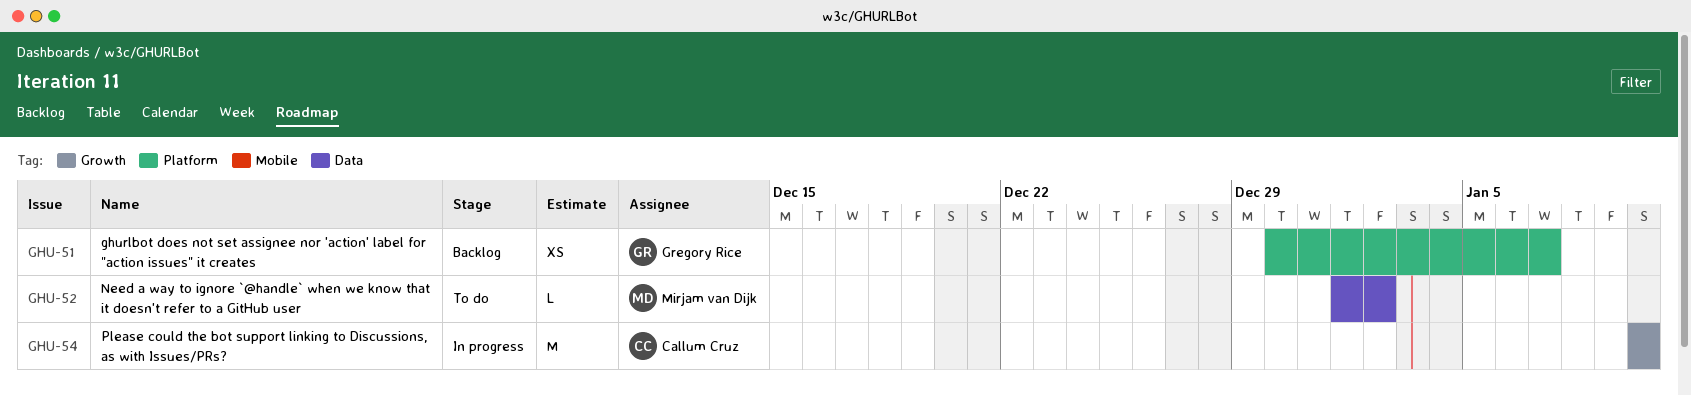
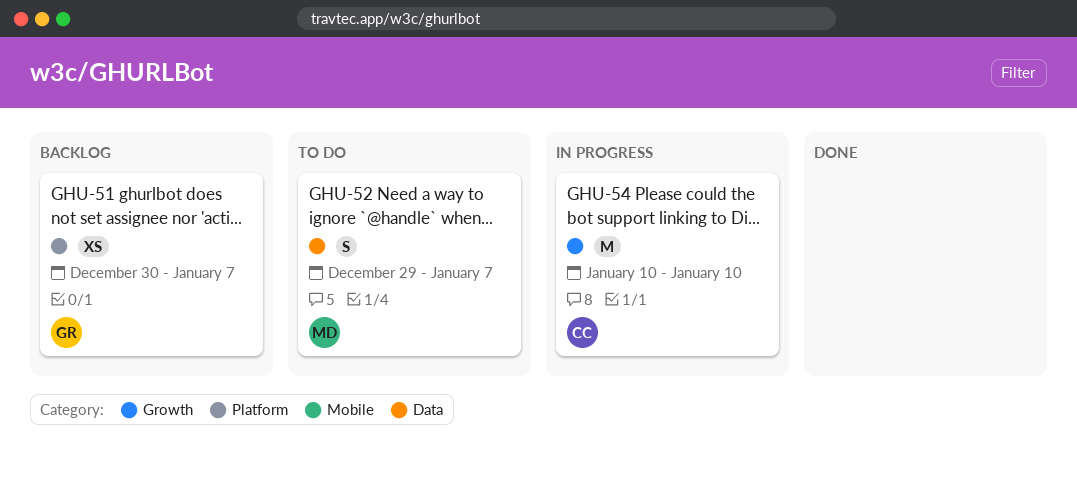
GHU-52, estimate: L -> S
GHU-52, start: Jan 1 -> Dec 29
GHU-52, due: Jan 2 -> Jan 7

